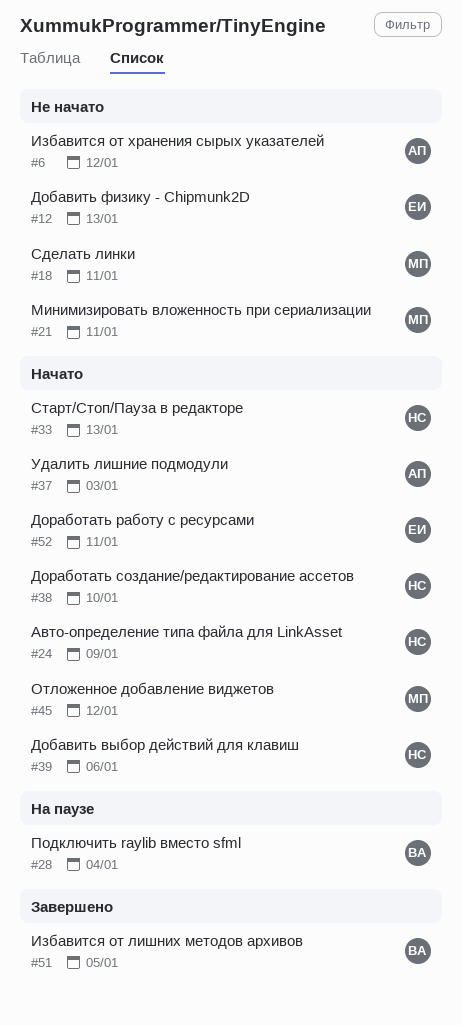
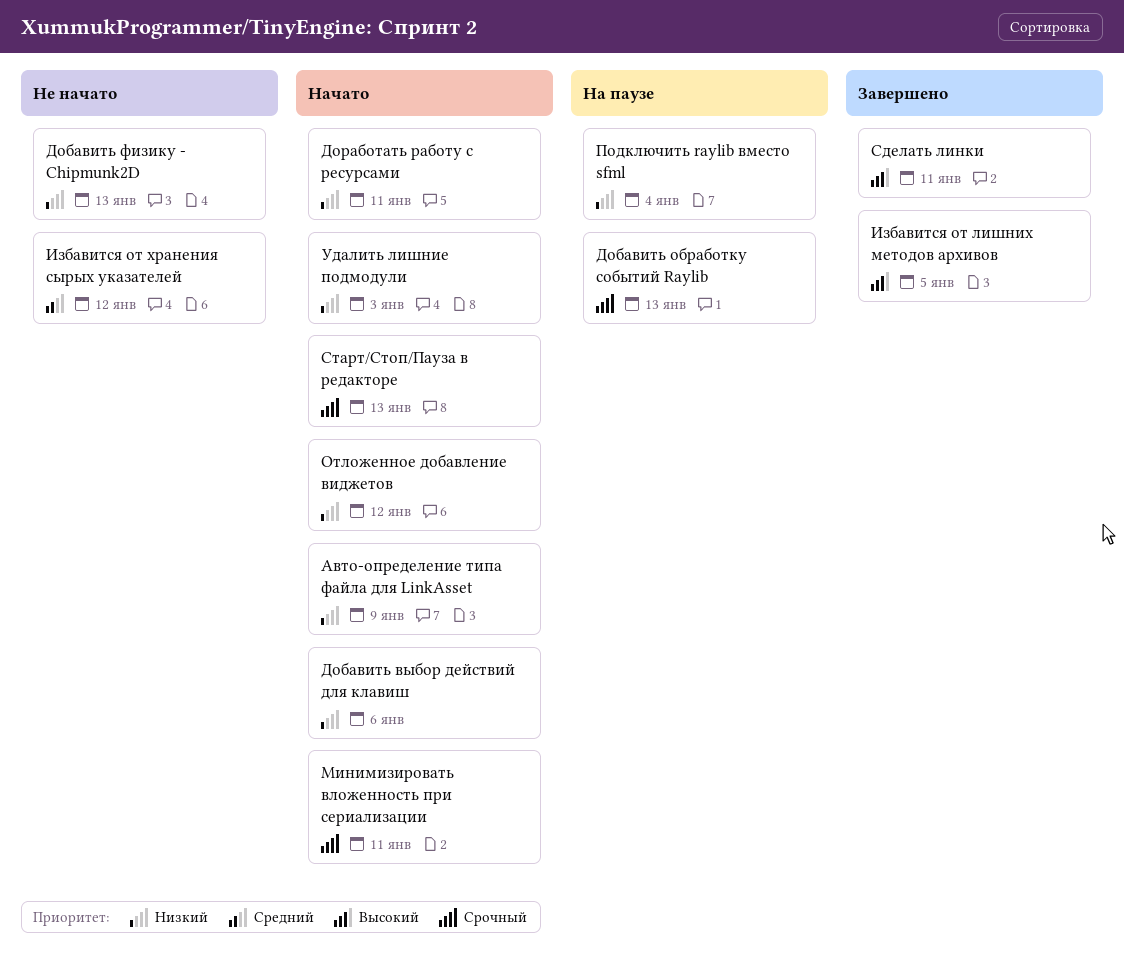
Добавить обработку событий Raylib: none -> present
Доработать создание/редактирование ассетов: present -> none
Минимизировать вложенность при сериализации, status: Не начато -> Начато
Сделать линки, status: Не начато -> Завершено

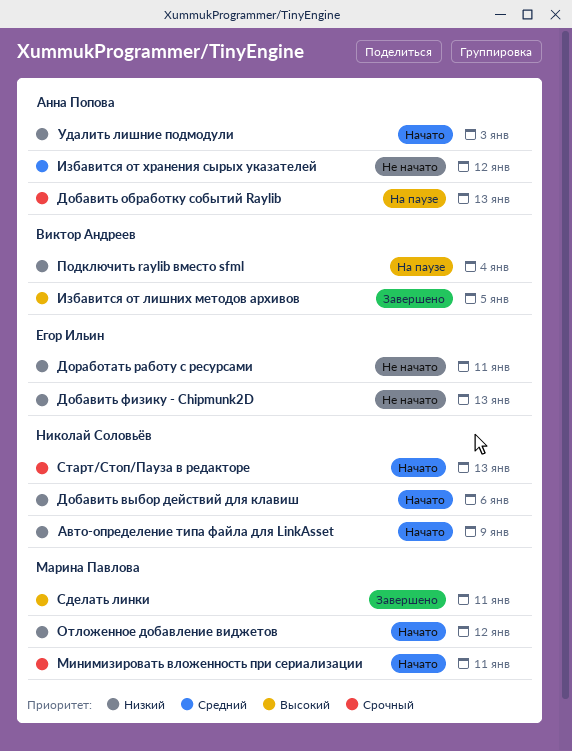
Доработать работу с ресурсами, status: Начато -> Не начато

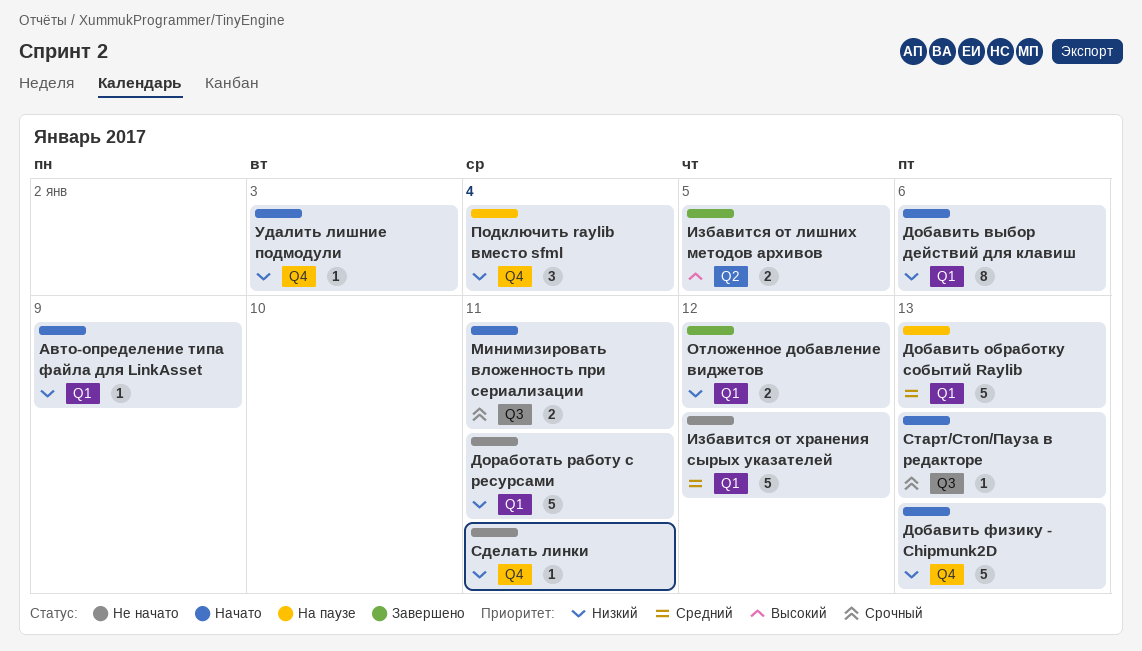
Добавить обработку событий Raylib, priority: Срочный -> Средний
Добавить физику - Chipmunk2D, status: Не начато -> Начато
Отложенное добавление виджетов, status: Начато -> Завершено
Сделать линки, status: Завершено -> Не начато
Сделать линки, priority: Высокий -> Низкий

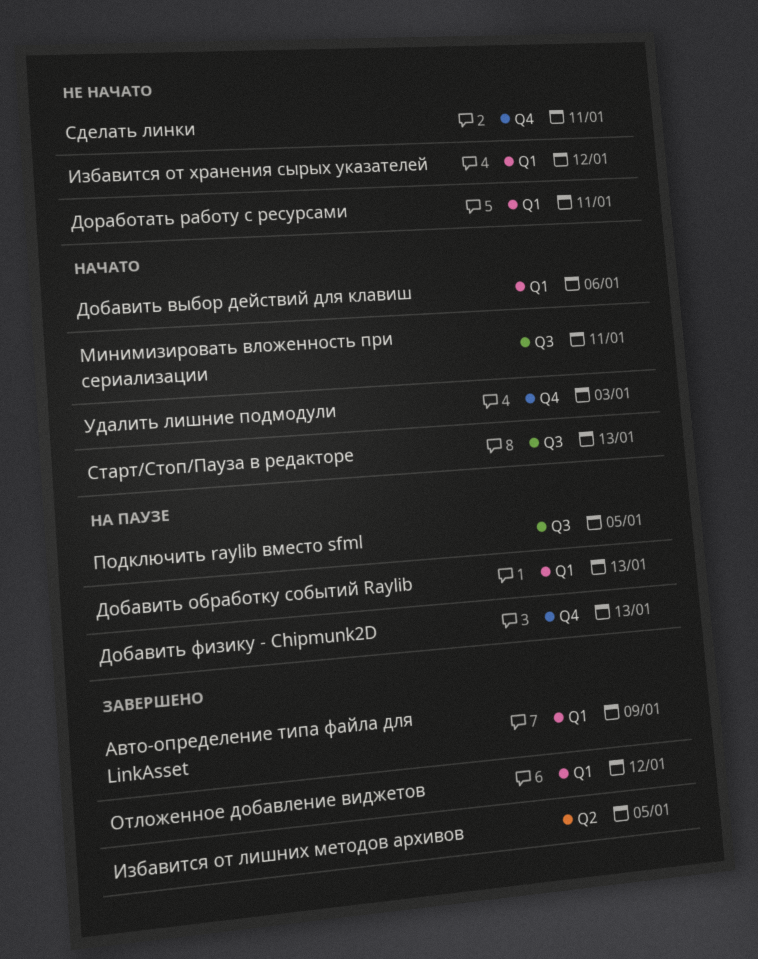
Авто-определение типа файла для LinkAsset, status: Начато -> Завершено
Добавить физику - Chipmunk2D, status: Начато -> На паузе
Подключить raylib вместо sfml, label: Q4 -> Q3
Подключить raylib вместо sfml, due: Jan 4 -> Jan 5

